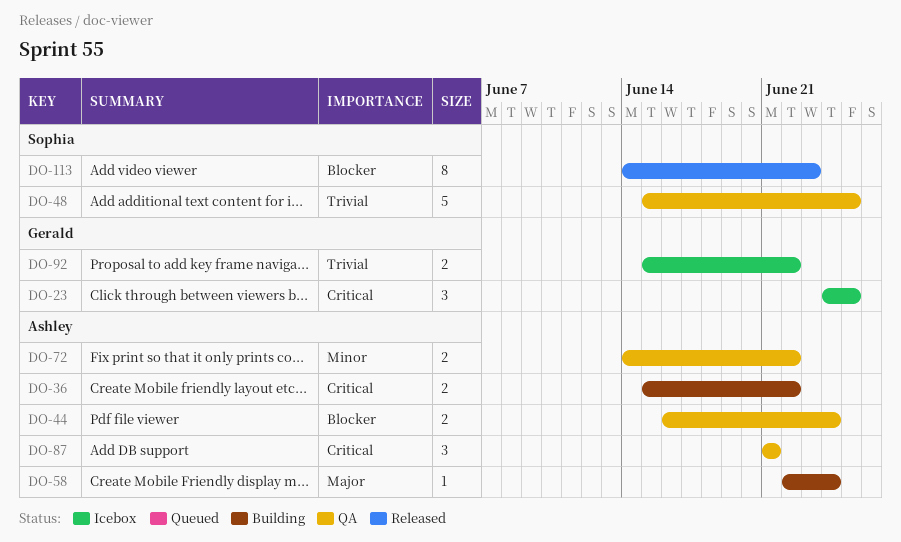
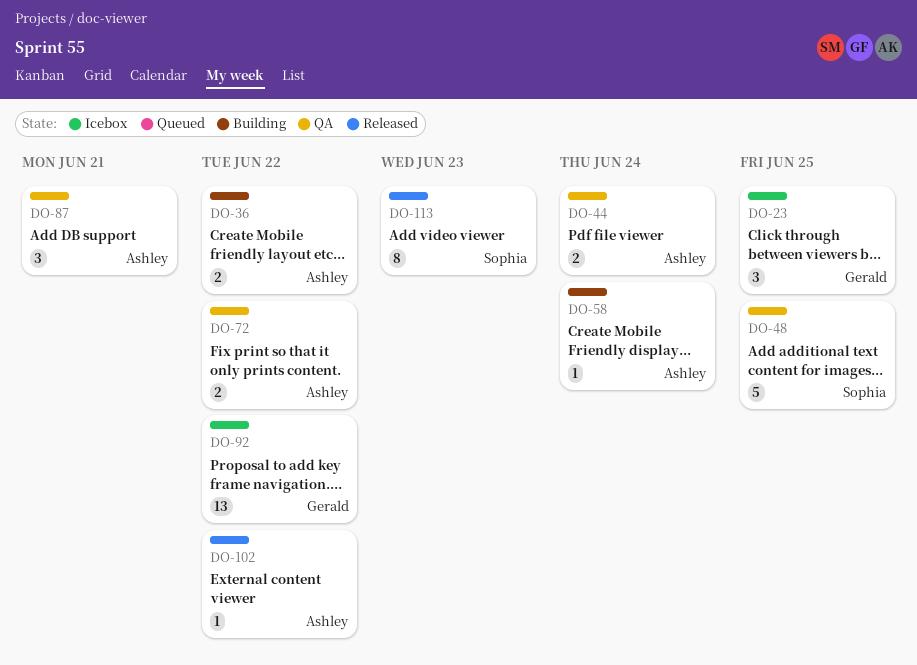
DO-92, estimate: 2 -> 13
DO-102: none -> present

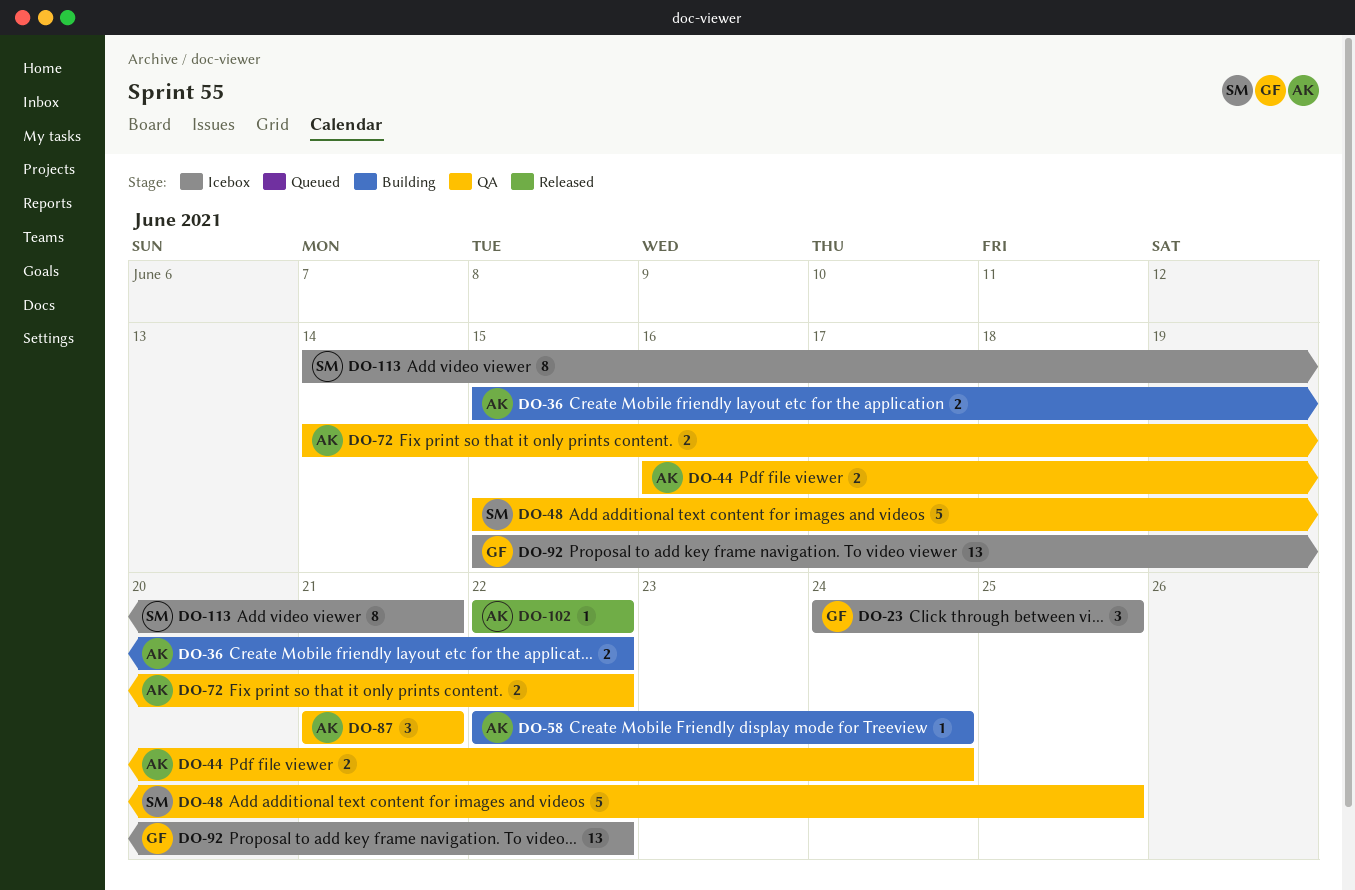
DO-113, status: Released -> Icebox
DO-113, due: Jun 23 -> Jun 21

